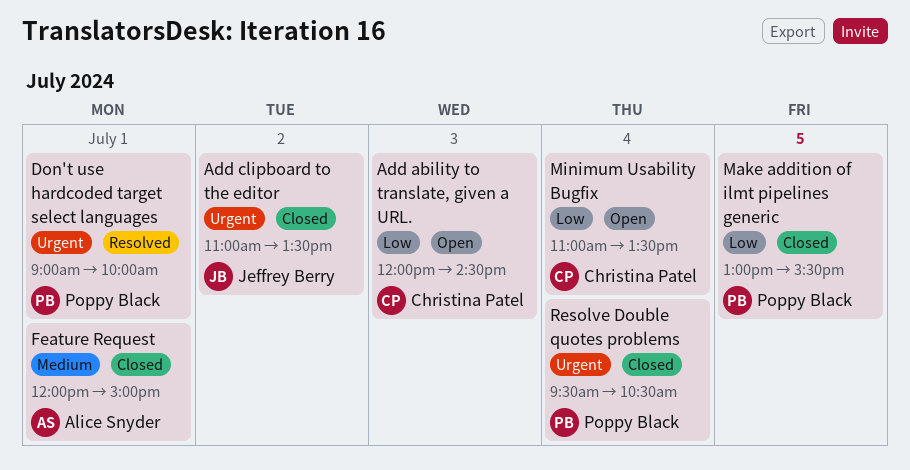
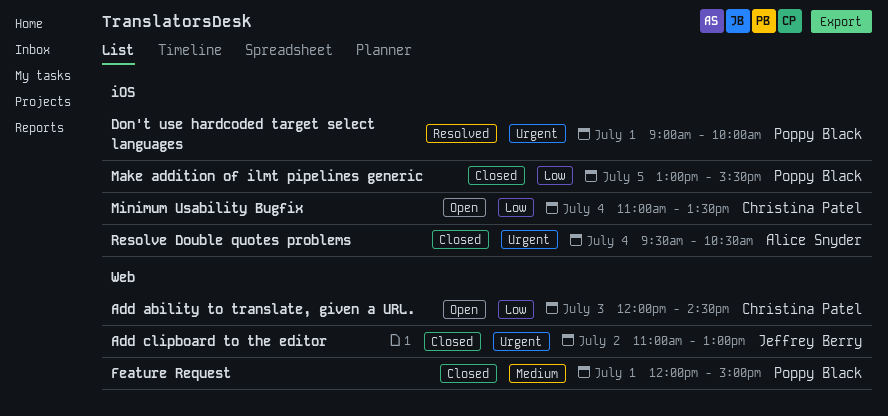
Add clipboard to the editor, ends: 13:30 -> 13:00
Feature Request, owner: Alice Snyder -> Poppy Black
Resolve Double quotes problems, owner: Poppy Black -> Alice Snyder

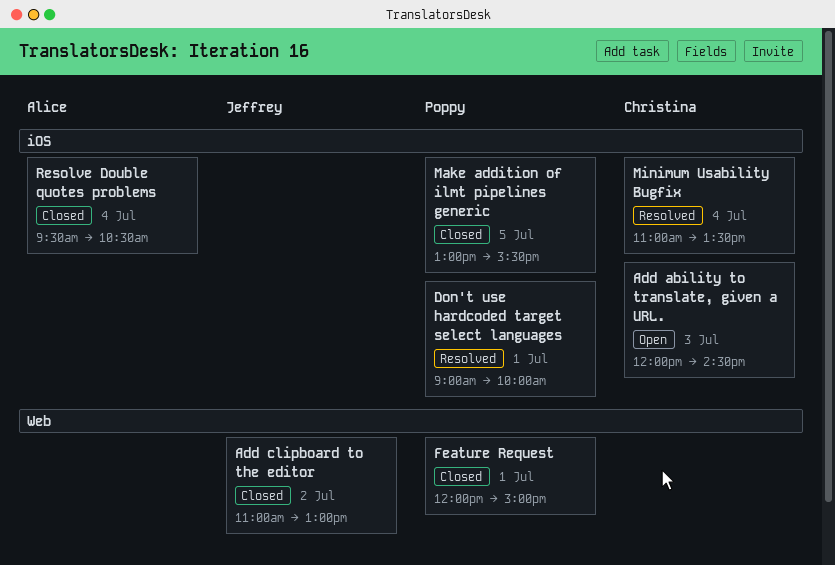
Add ability to translate, given a URL., label: Web -> iOS
Minimum Usability Bugfix, status: Open -> Resolved

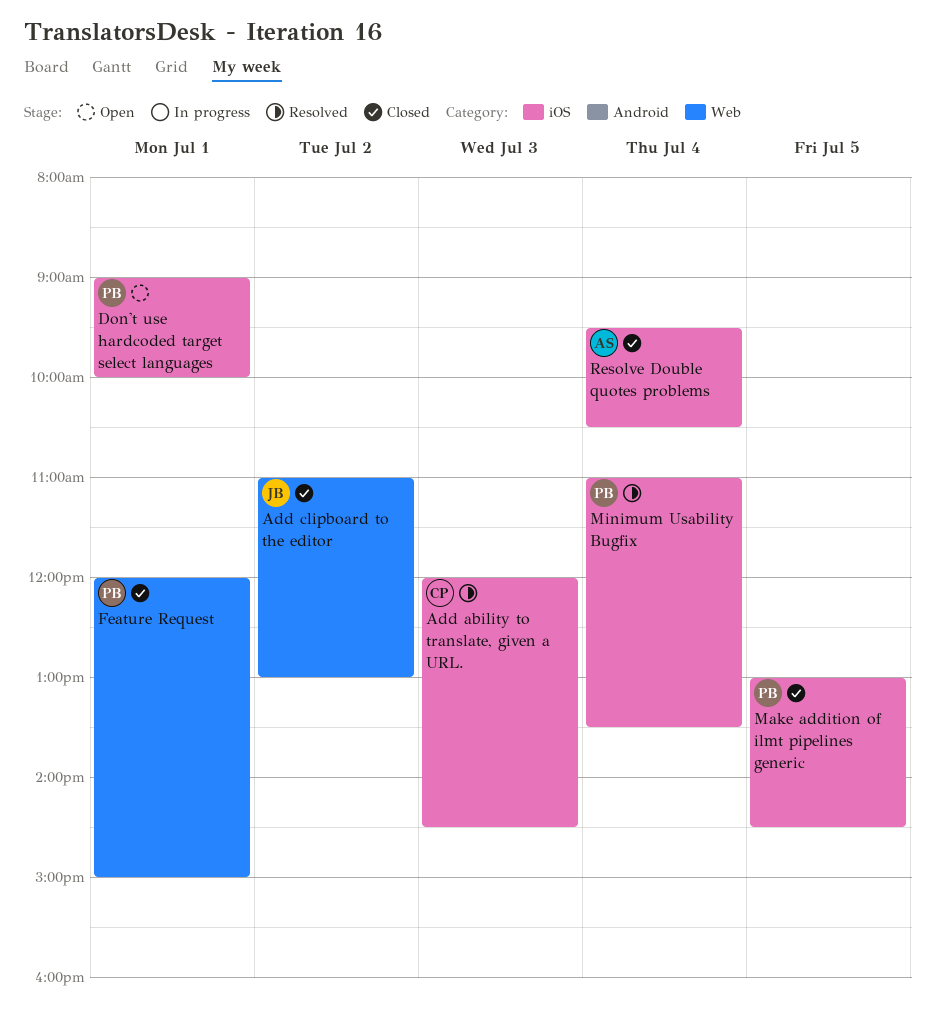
Add ability to translate, given a URL., status: Open -> Resolved
Don't use hardcoded target select languages, status: Resolved -> Open
Make addition of ilmt pipelines generic, ends: 15:30 -> 14:30
Minimum Usability Bugfix, owner: Christina -> Poppy

